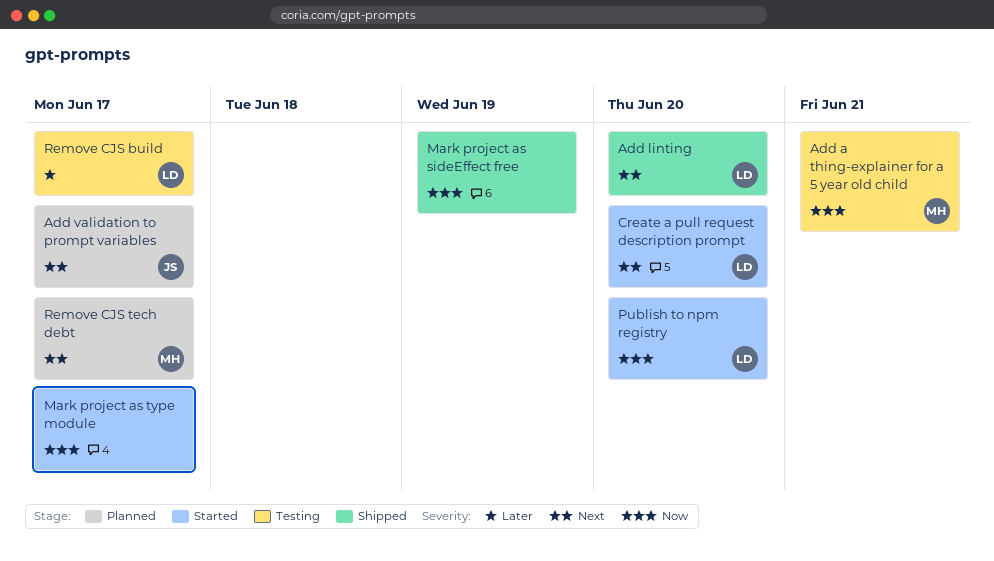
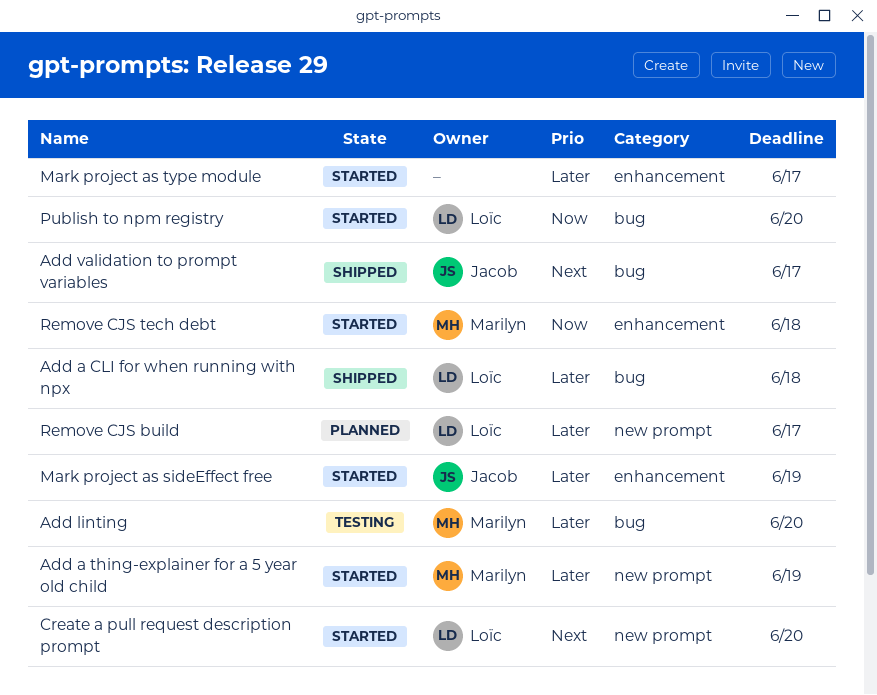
Add a CLI for when running with npx: none -> present
Add a thing-explainer for a 5 year old child, status: Testing -> Started
Add a thing-explainer for a 5 year old child, priority: Now -> Later
Add a thing-explainer for a 5 year old child, due: Jun 21 -> Jun 19
Add linting, status: Shipped -> Testing
Add linting, owner: Loïc -> Marilyn
Add linting, priority: Next -> Later
Add validation to prompt variables, status: Planned -> Shipped
Mark project as sideEffect free, status: Shipped -> Started
Mark project as sideEffect free, owner: none -> Jacob
Mark project as sideEffect free, priority: Now -> Later
Mark project as type module, priority: Now -> Later
Remove CJS build, status: Testing -> Planned
Remove CJS tech debt, status: Planned -> Started
Remove CJS tech debt, priority: Next -> Now
Remove CJS tech debt, due: Jun 17 -> Jun 18

